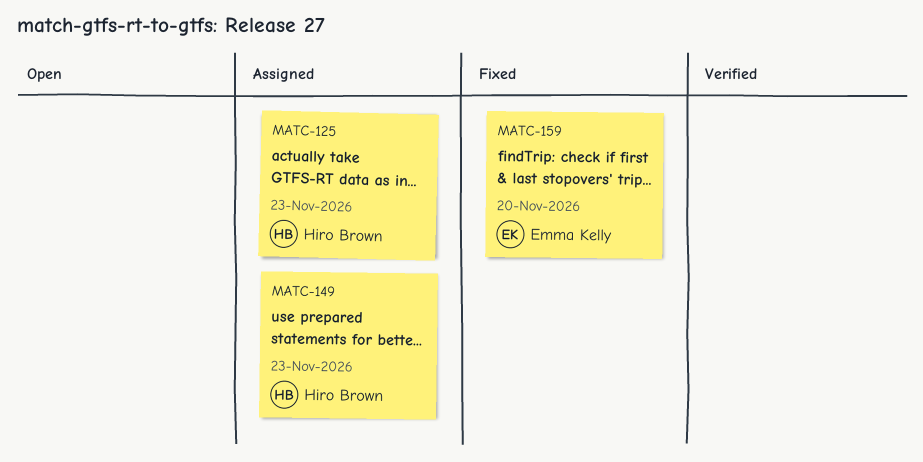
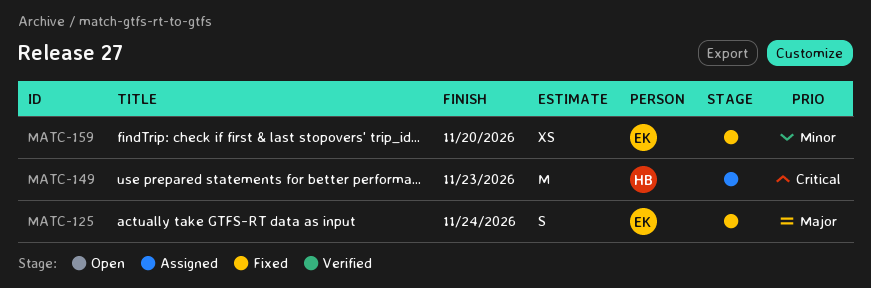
MATC-125, status: Assigned -> Fixed
MATC-125, owner: Hiro Brown -> Emma Kelly
MATC-125, due: Nov 23 -> Nov 24

